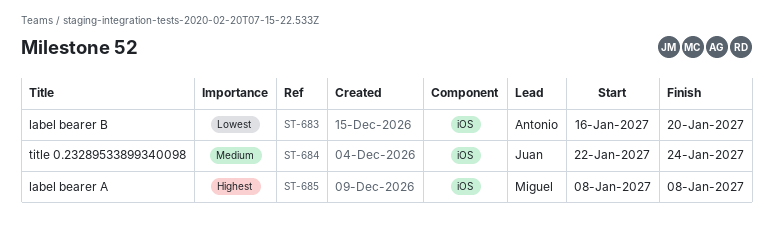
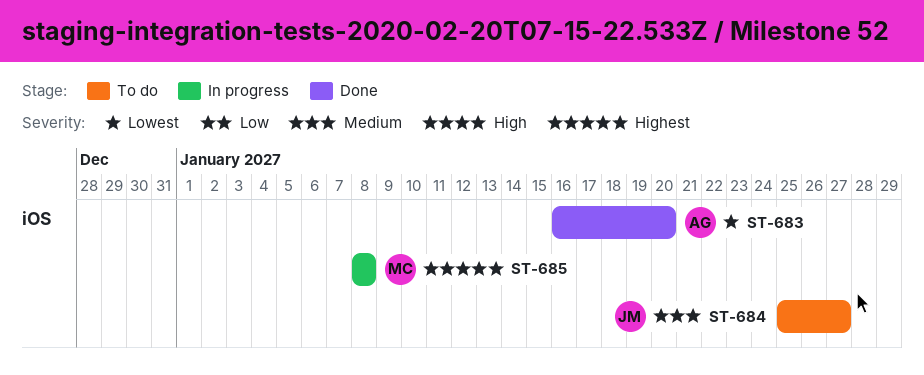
ST-684, start: Jan 22 -> Jan 25
ST-684, due: Jan 24 -> Jan 27

